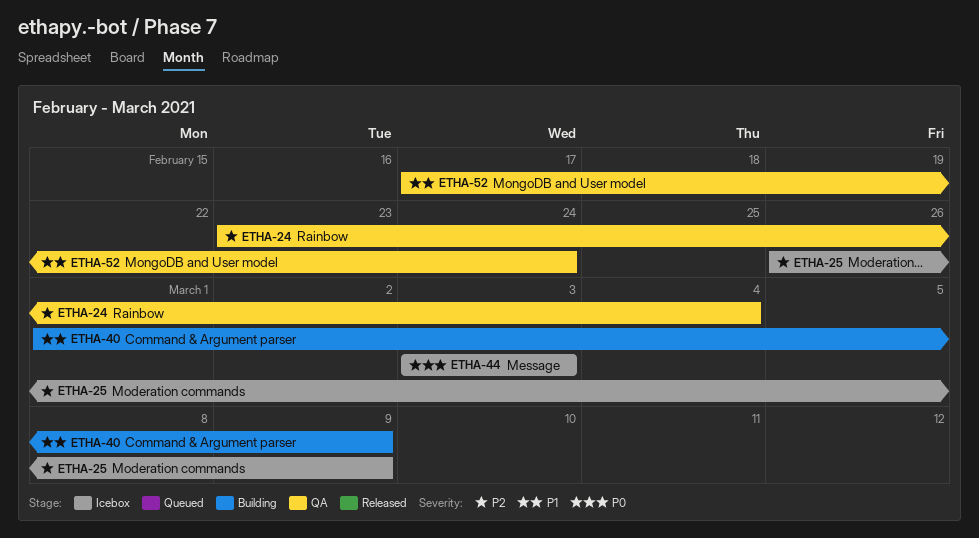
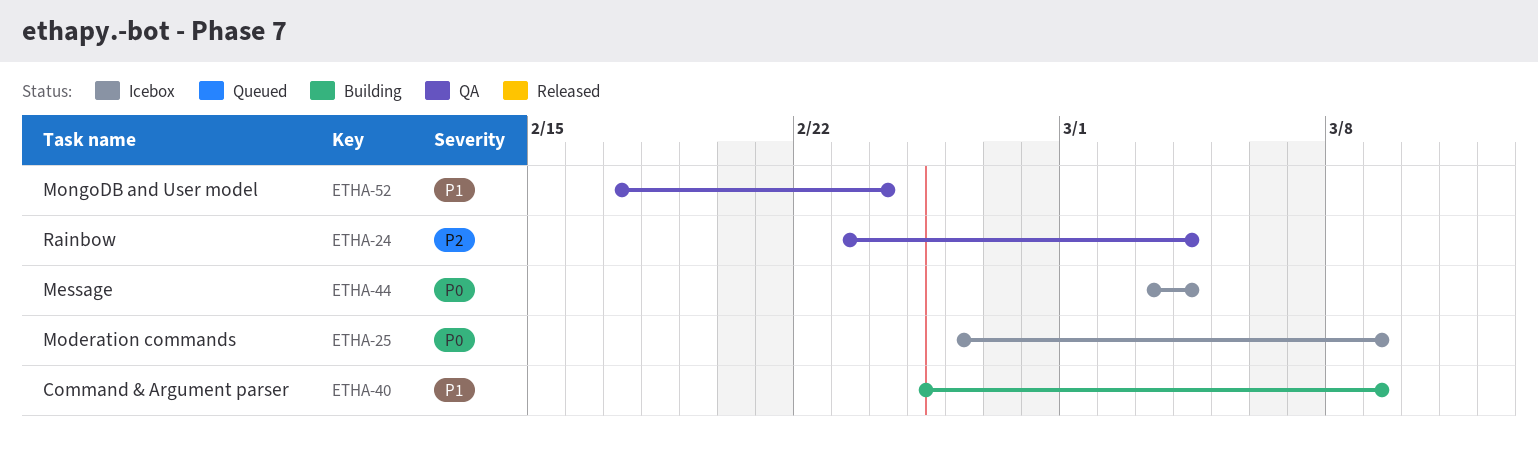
ETHA-25, priority: P2 -> P0
ETHA-40, start: Mar 1 -> Feb 25
ETHA-44, due: Mar 3 -> Mar 4

